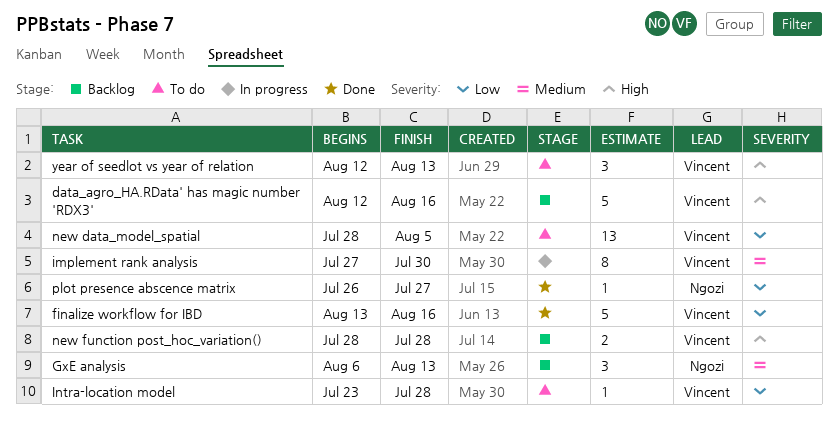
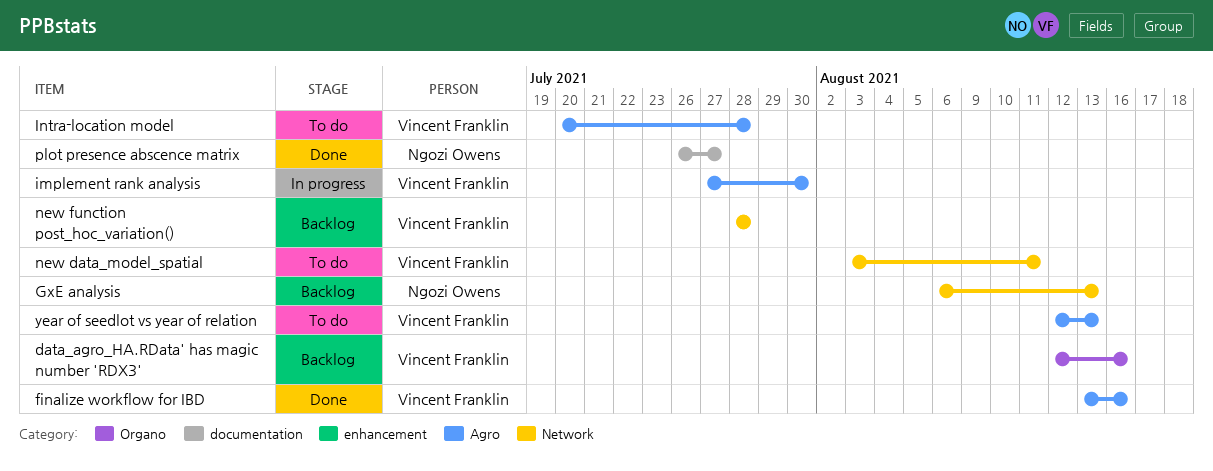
Intra-location model, start: Jul 23 -> Jul 20
new data_model_spatial, start: Jul 28 -> Aug 3
new data_model_spatial, due: Aug 5 -> Aug 11

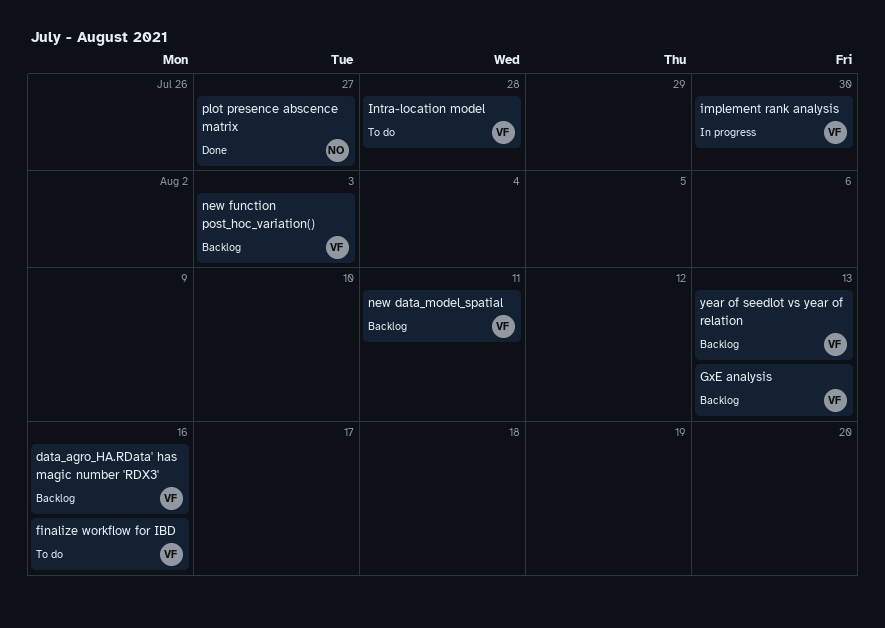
finalize workflow for IBD, status: Done -> To do
GxE analysis, owner: Ngozi Owens -> Vincent Franklin
new data_model_spatial, status: To do -> Backlog
new function post_hoc_variation(), due: Jul 28 -> Aug 3
year of seedlot vs year of relation, status: To do -> Backlog

